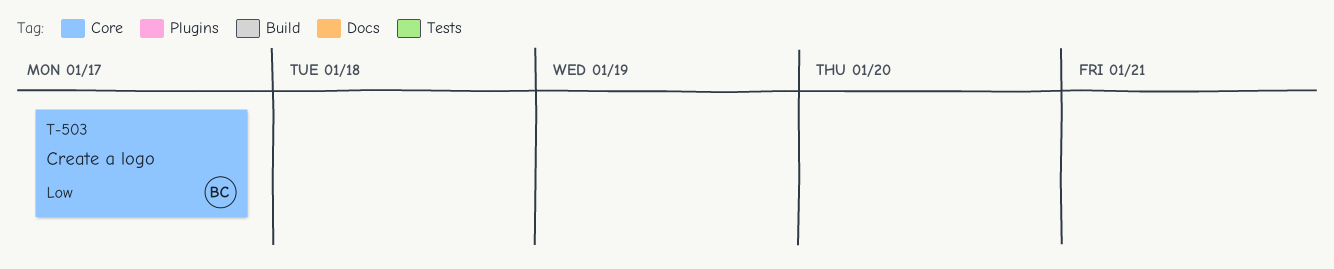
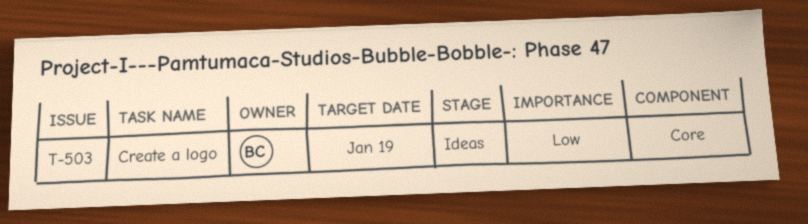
T-503, due: Jan 17 -> Jan 19

